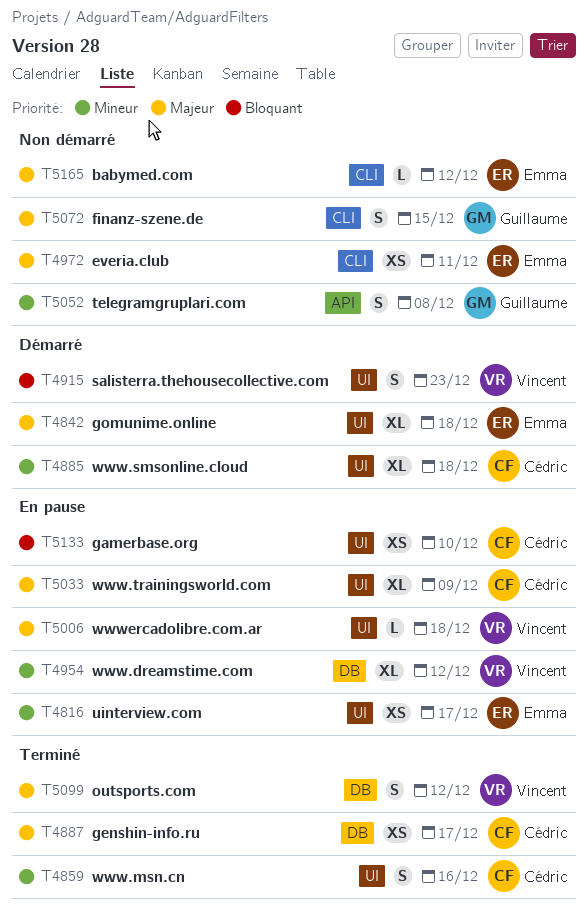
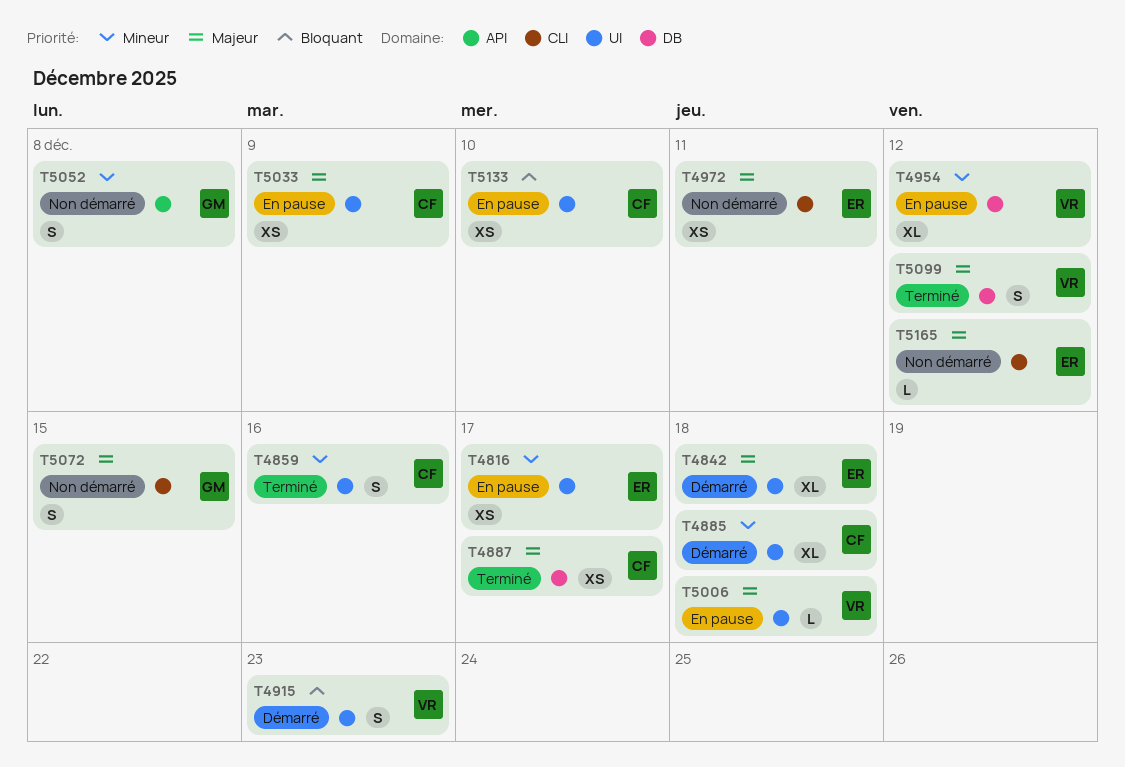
T5033, estimate: XL -> XS

